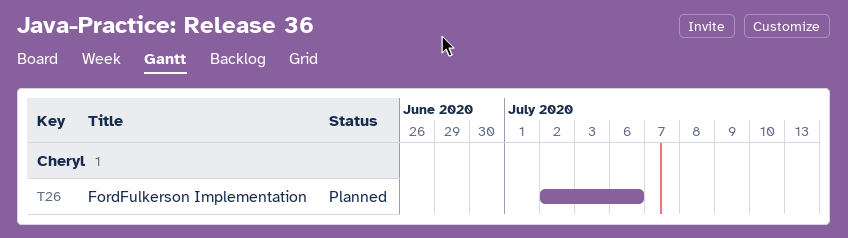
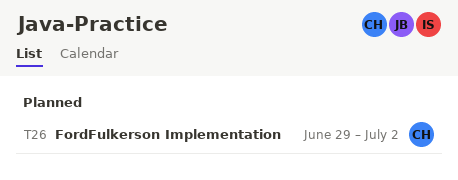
T26, start: Jul 2 -> Jun 29
T26, due: Jul 6 -> Jul 2

